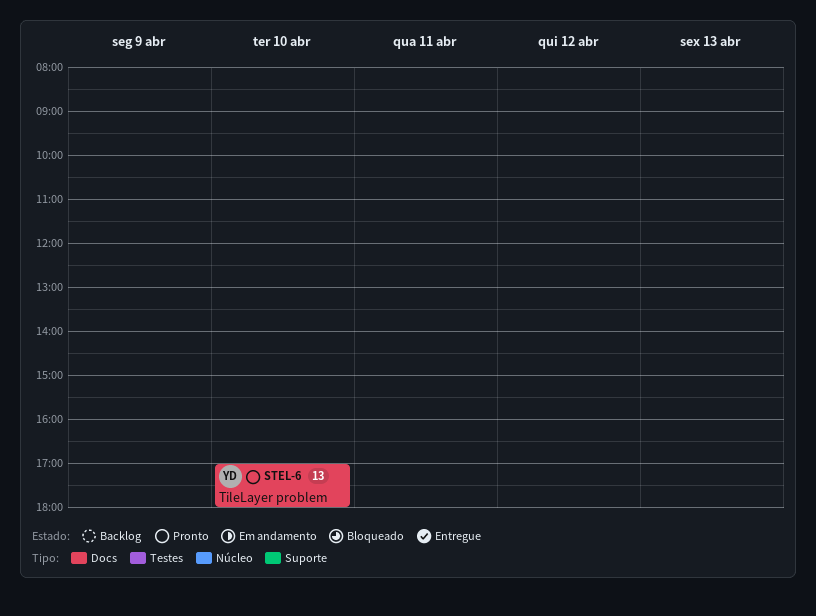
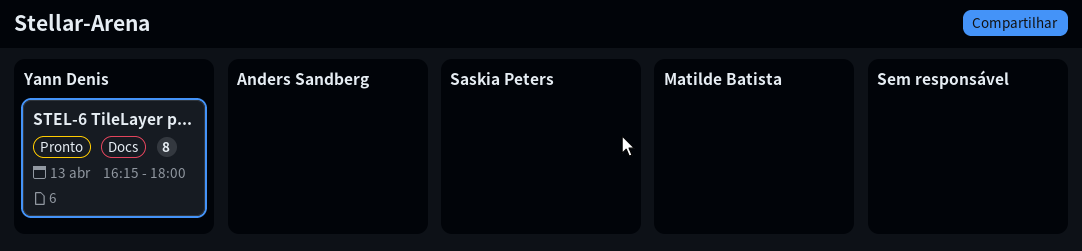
STEL-6, estimate: 13 -> 8
STEL-6, day: Apr 10 -> Apr 13
STEL-6, begins: 17:00 -> 16:15

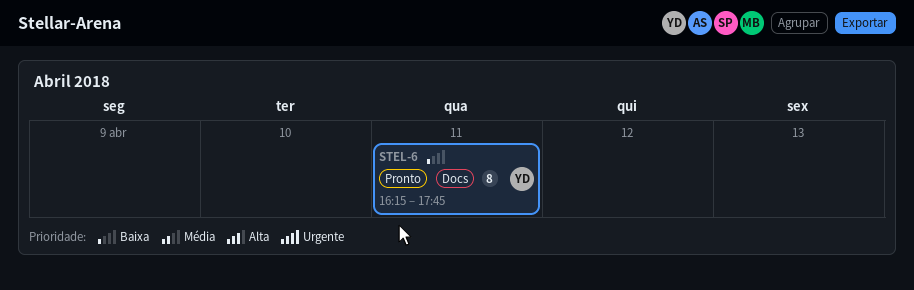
STEL-6, day: Apr 13 -> Apr 11
STEL-6, ends: 18:00 -> 17:45

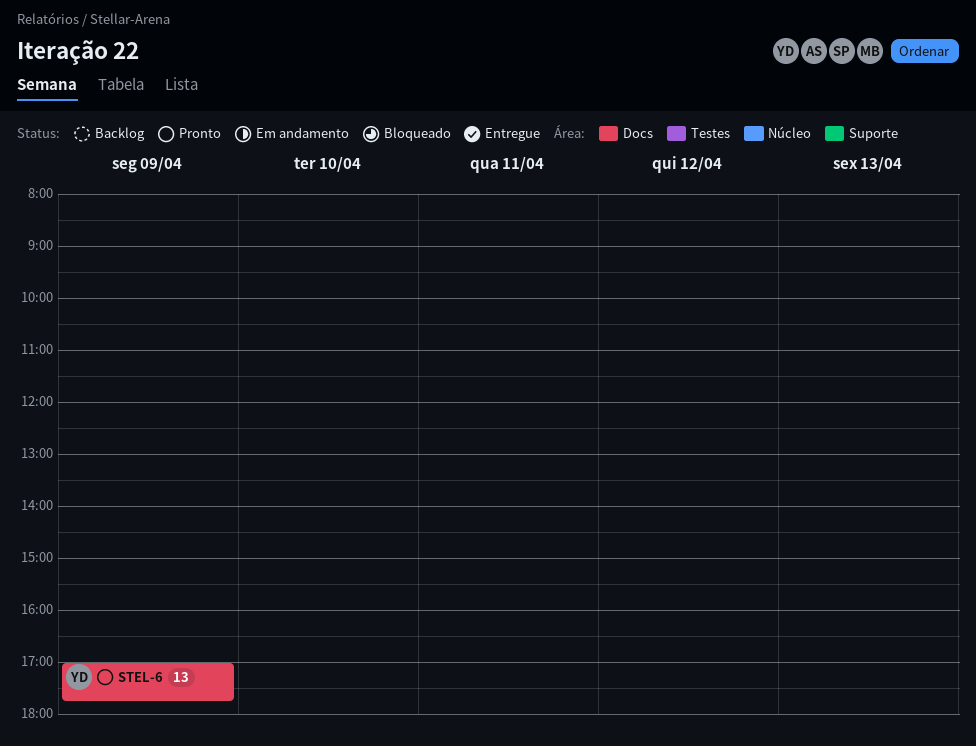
STEL-6, estimate: 8 -> 13
STEL-6, day: Apr 11 -> Apr 9
STEL-6, begins: 16:15 -> 17:00

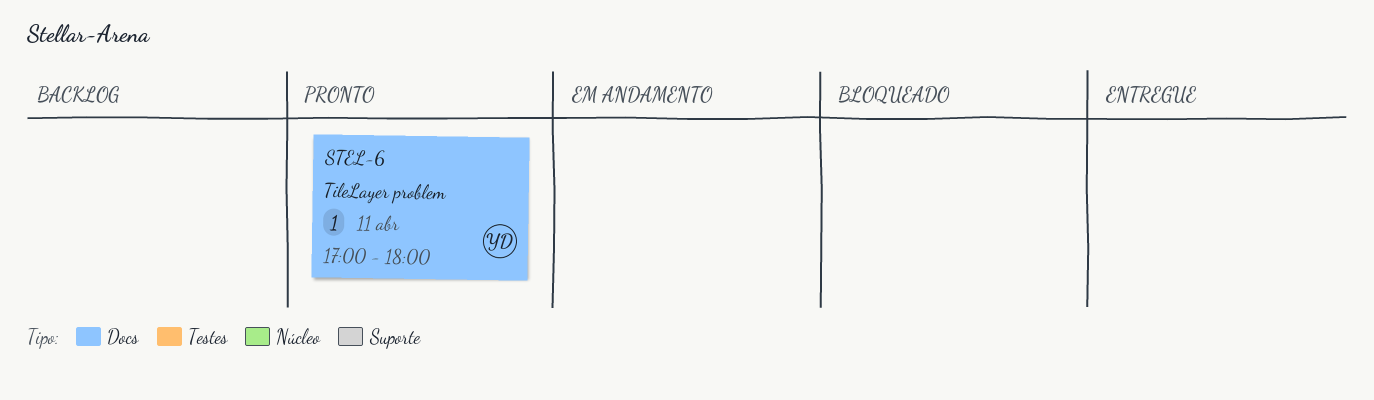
STEL-6, estimate: 13 -> 1
STEL-6, day: Apr 9 -> Apr 11
STEL-6, ends: 17:45 -> 18:00

